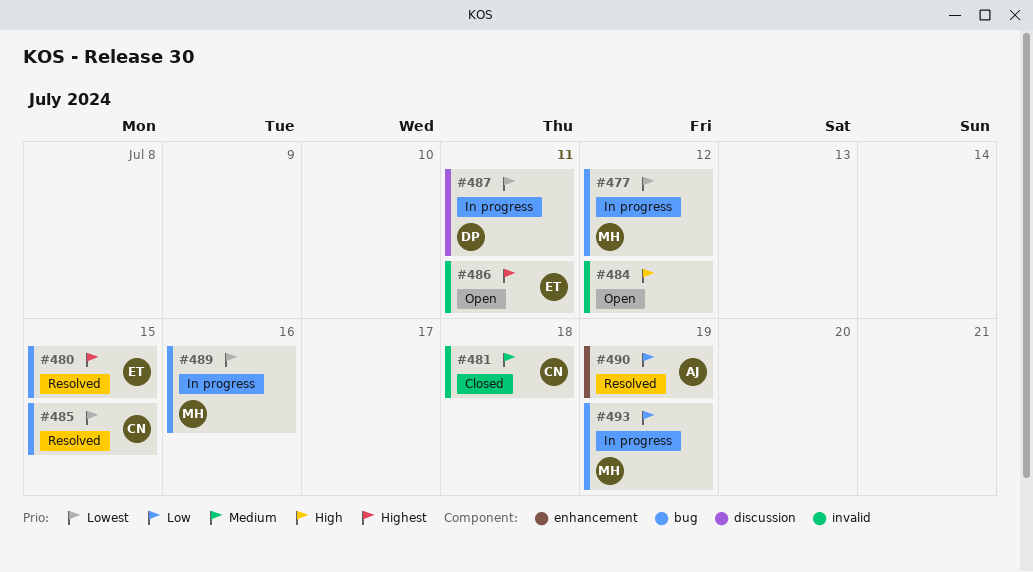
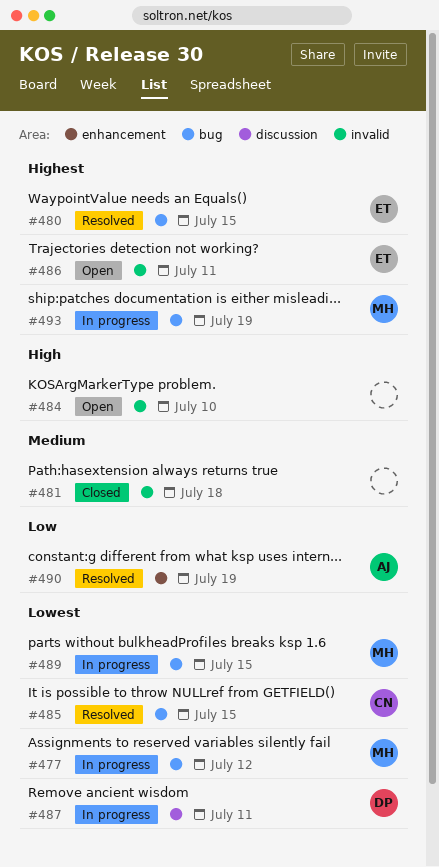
#481, owner: CN -> none
#484, due: Jul 12 -> Jul 10
#489, due: Jul 16 -> Jul 15
#493, priority: Low -> Highest

